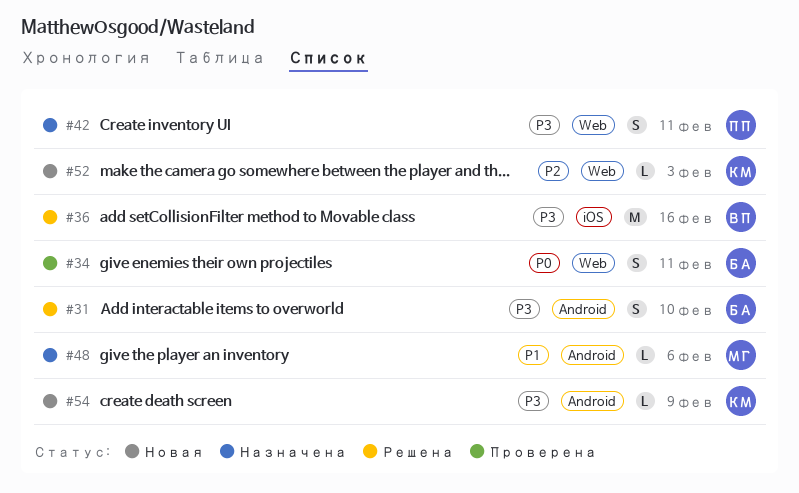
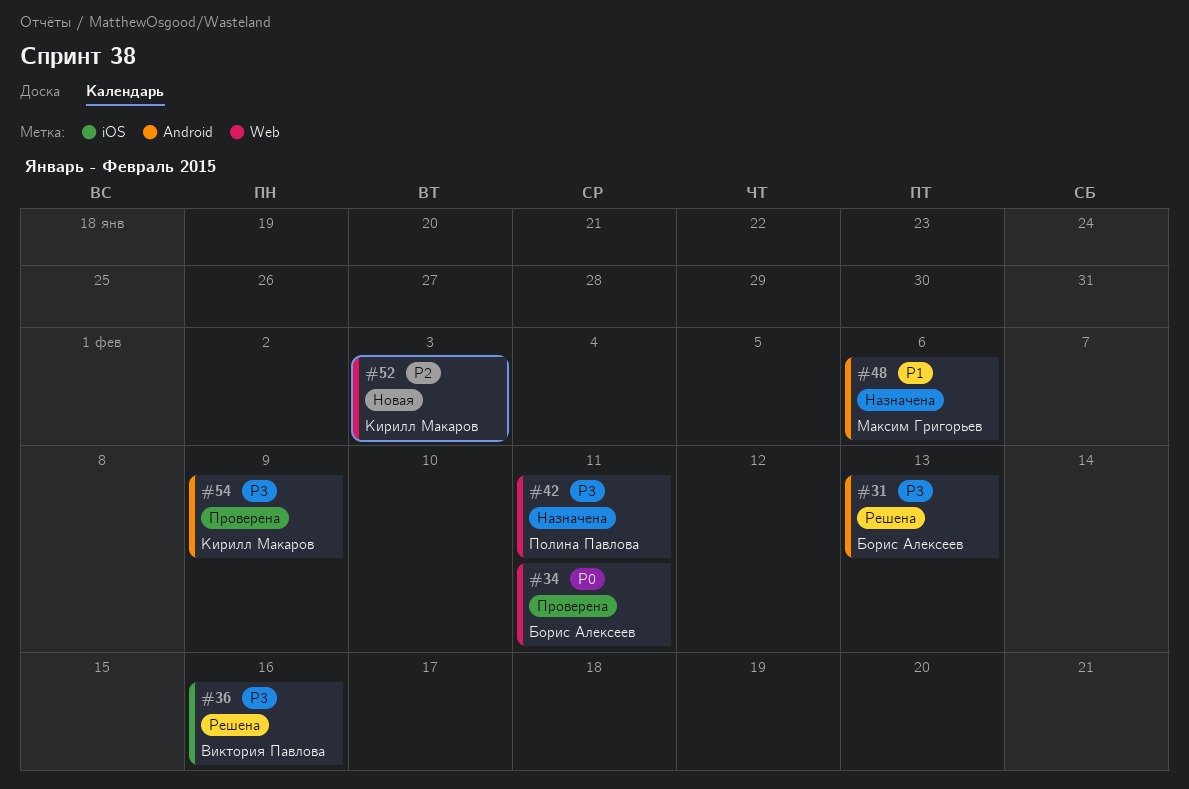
#31, due: Feb 10 -> Feb 13
#54, status: Новая -> Проверена

